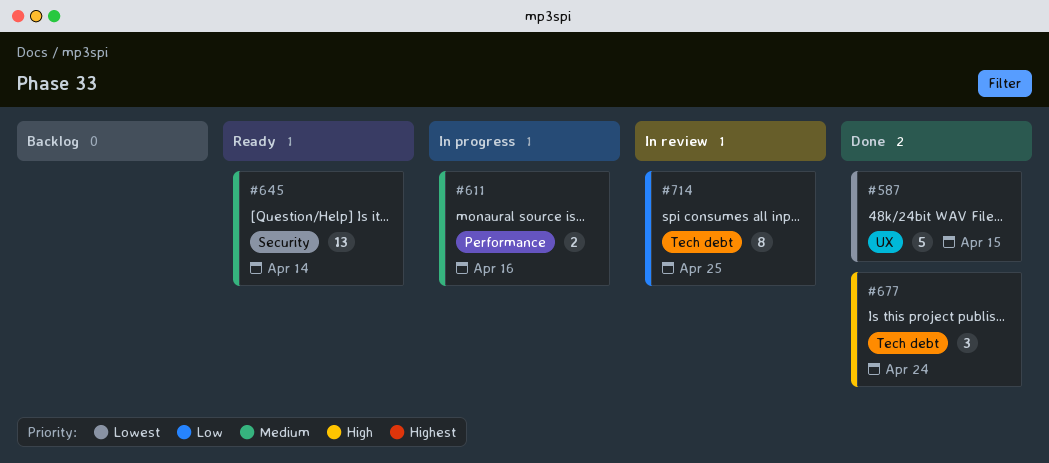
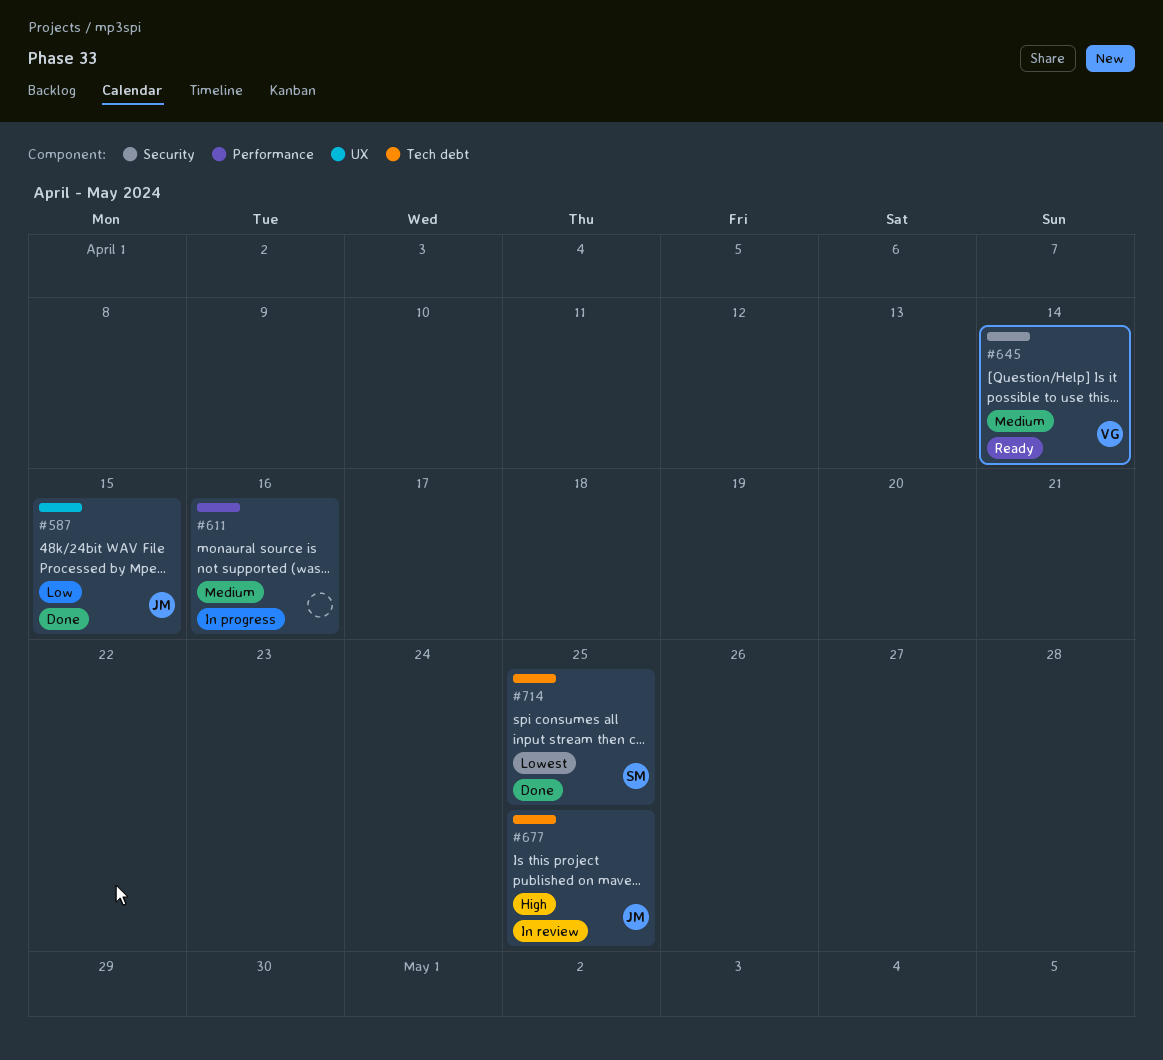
#587, priority: Lowest -> Low
#677, status: Done -> In review
#677, due: Apr 24 -> Apr 25
#714, status: In review -> Done
#714, priority: Low -> Lowest

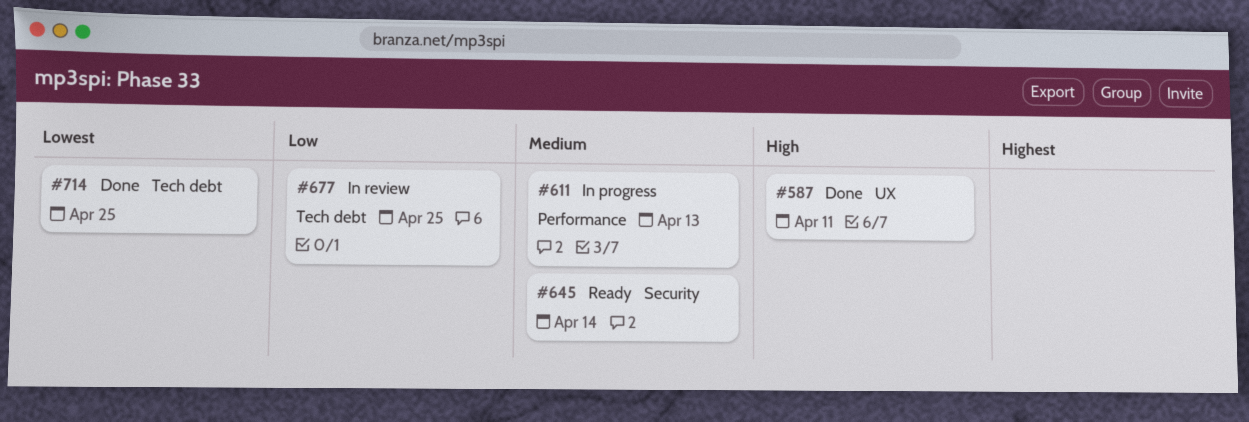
#587, priority: Low -> High
#587, due: Apr 15 -> Apr 11
#611, due: Apr 16 -> Apr 13
#677, priority: High -> Low

